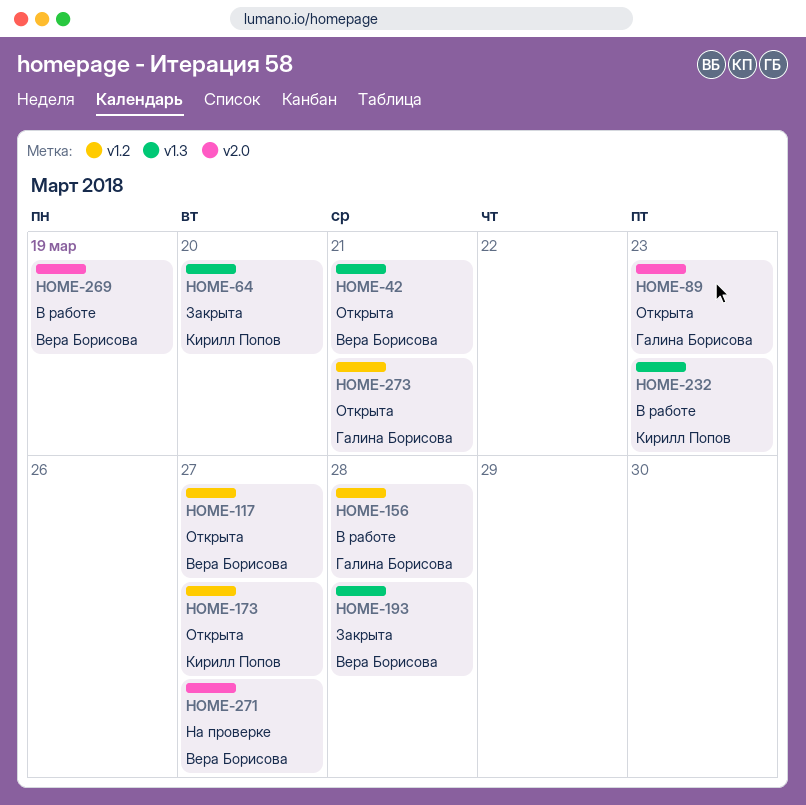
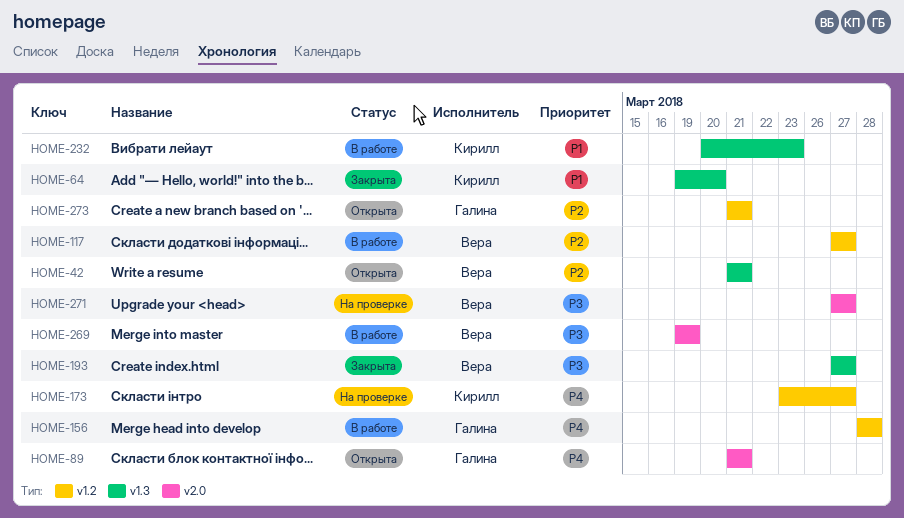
HOME-89, due: Mar 23 -> Mar 21
HOME-117, status: Открыта -> В работе
HOME-173, status: Открыта -> На проверке
HOME-193, due: Mar 28 -> Mar 27

